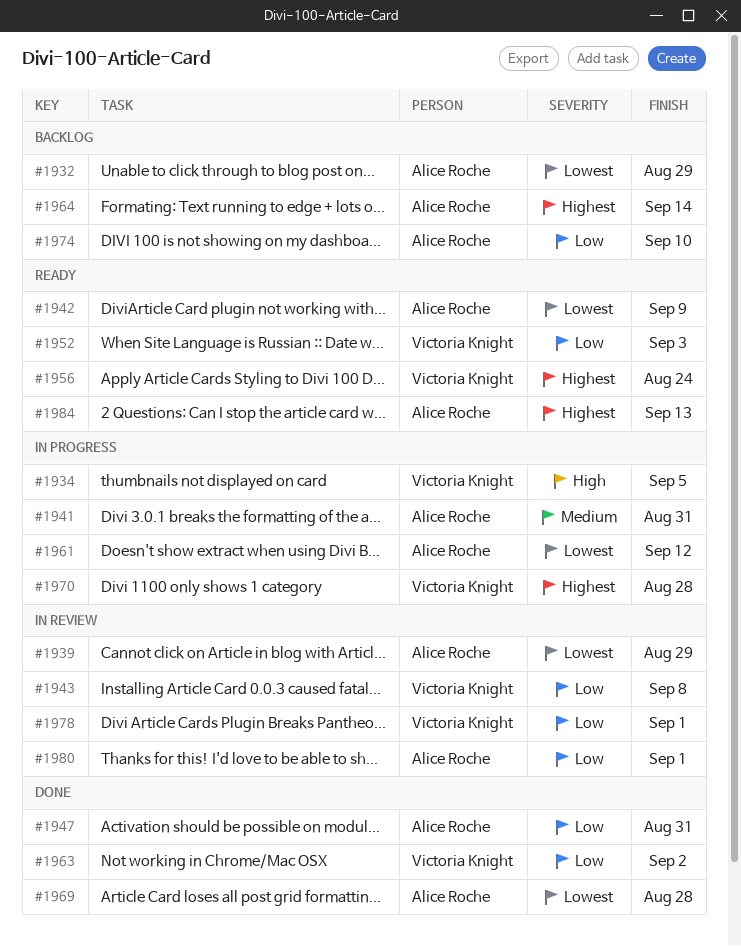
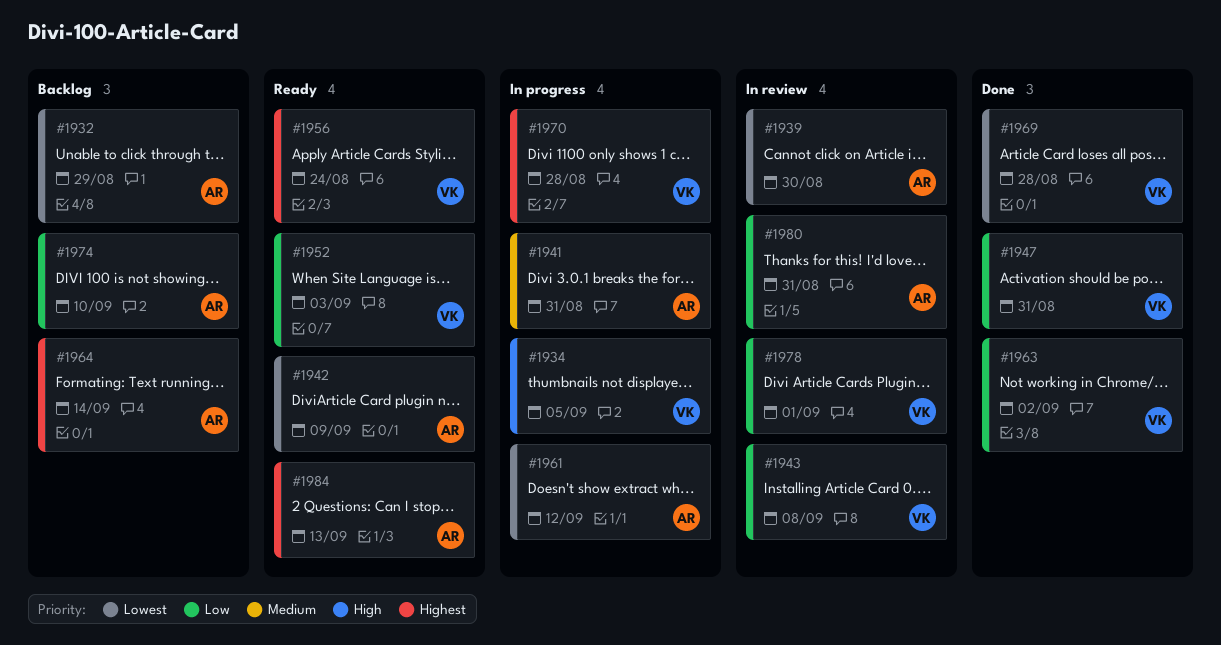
#1939, due: Aug 29 -> Aug 30
#1947, owner: Alice Roche -> Victoria Knight
#1969, owner: Alice Roche -> Victoria Knight
#1980, due: Sep 1 -> Aug 31

